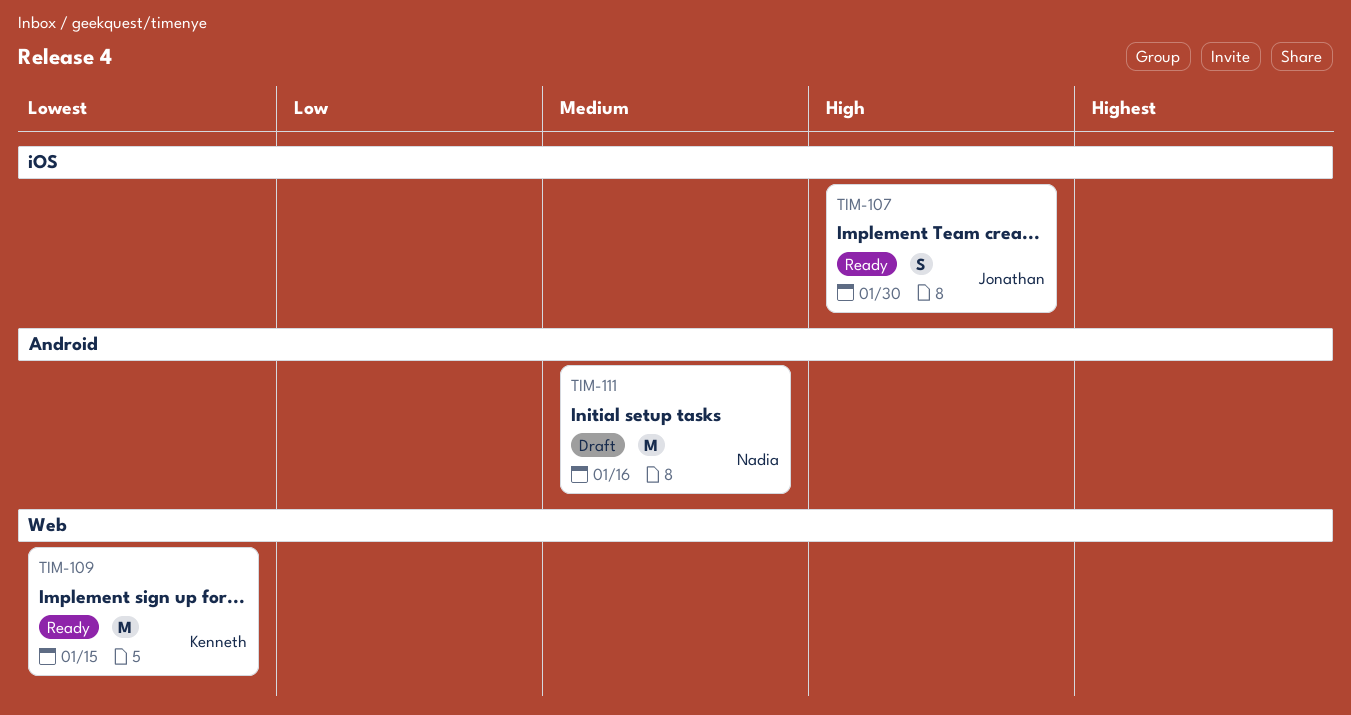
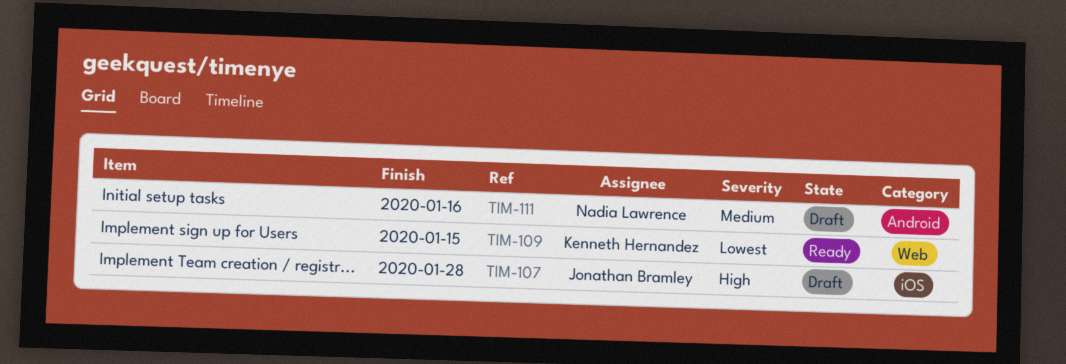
TIM-107, status: Ready -> Draft
TIM-107, due: Jan 30 -> Jan 28

